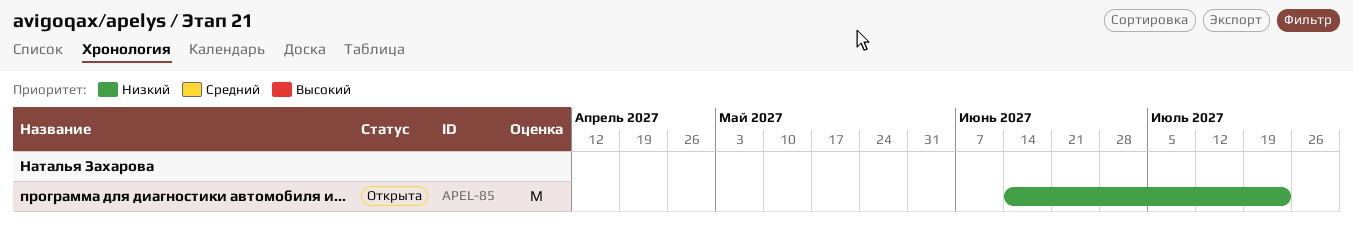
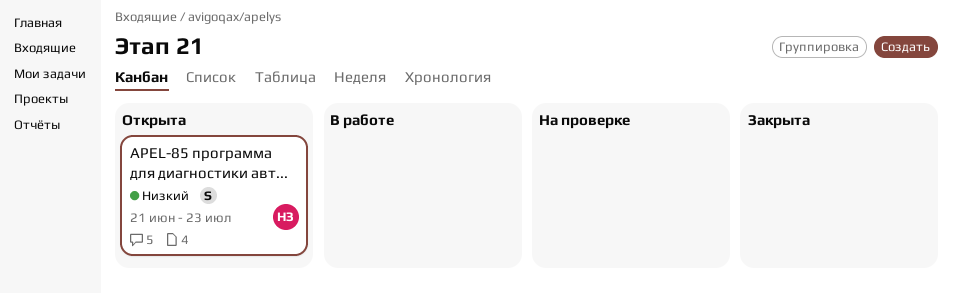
APEL-85, estimate: M -> S
APEL-85, start: Jun 14 -> Jun 21

